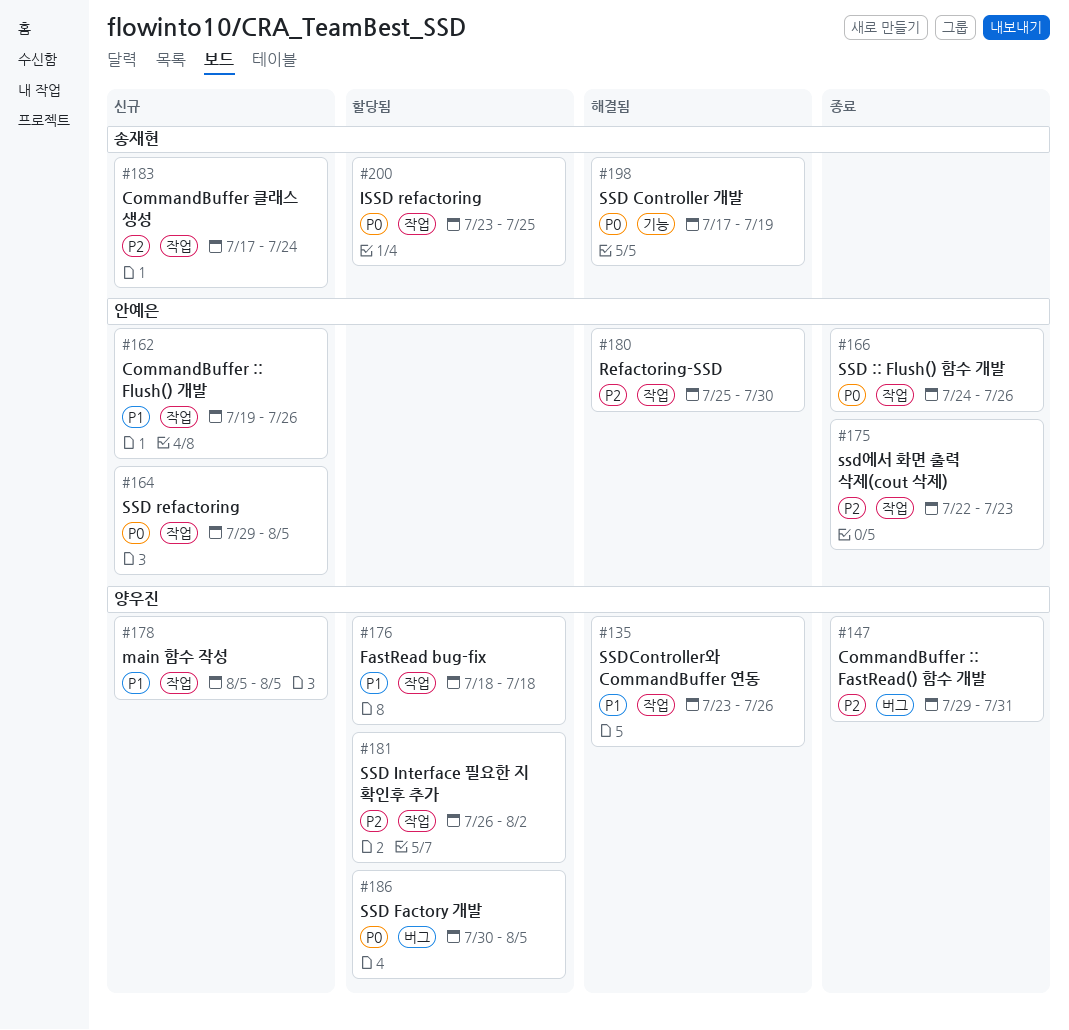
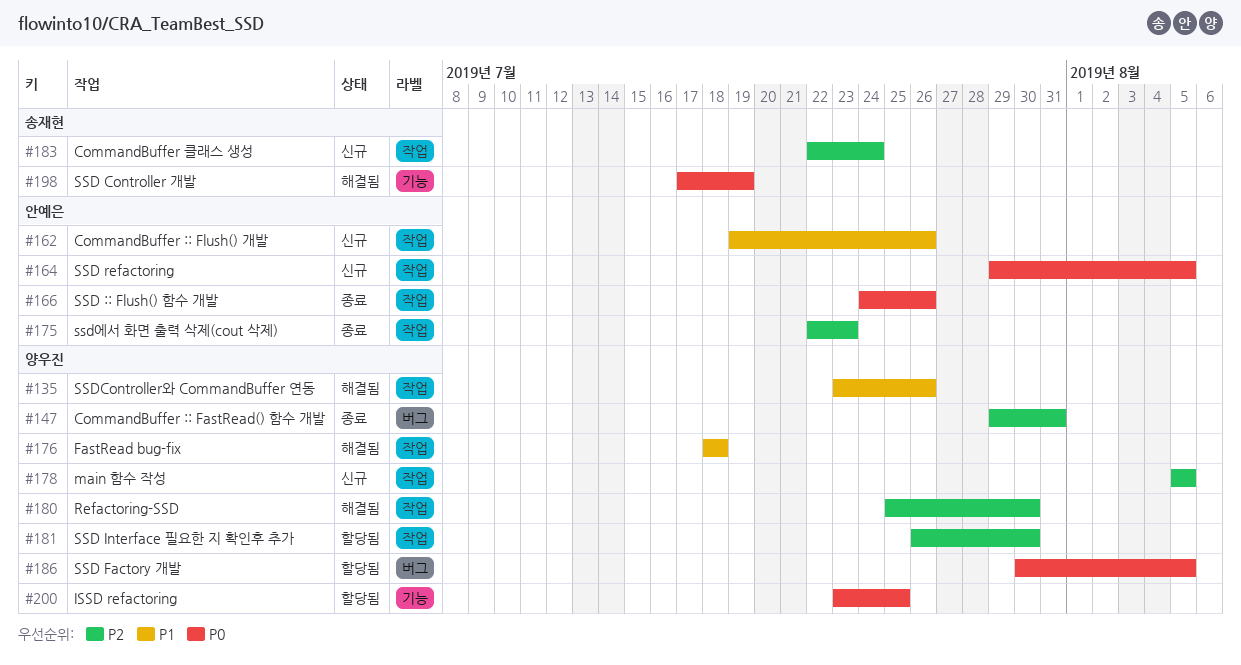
#176, status: 할당됨 -> 해결됨
#178, priority: P1 -> P2
#180, owner: 안예은 -> 양우진
#181, due: Aug 2 -> Jul 30
#183, start: Jul 17 -> Jul 22
#200, owner: 송재현 -> 양우진
#200, label: 작업 -> 기능

